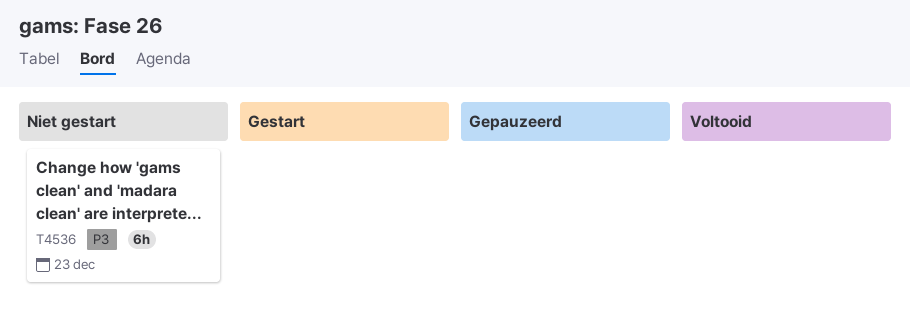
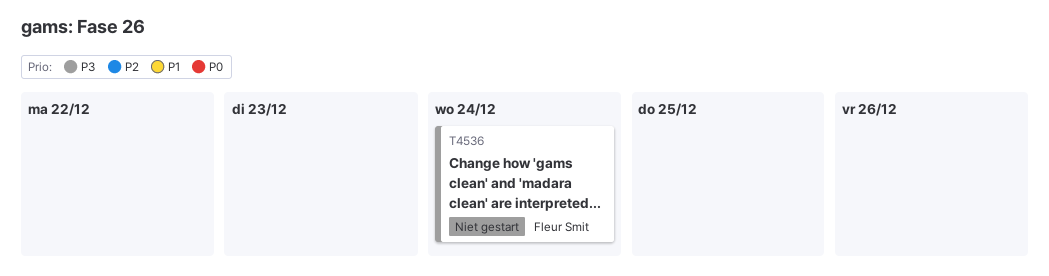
T4536, due: Dec 23 -> Dec 24

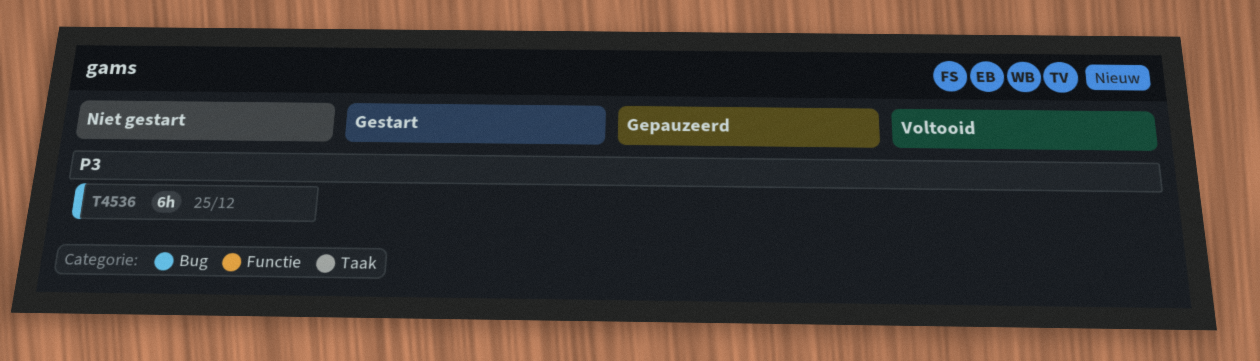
T4536, due: Dec 24 -> Dec 25

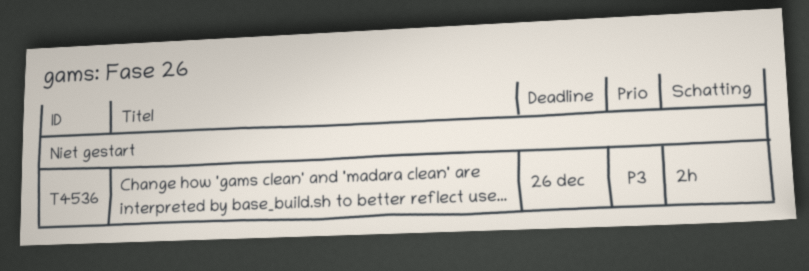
T4536, estimate: 6h -> 2h
T4536, due: Dec 25 -> Dec 26

